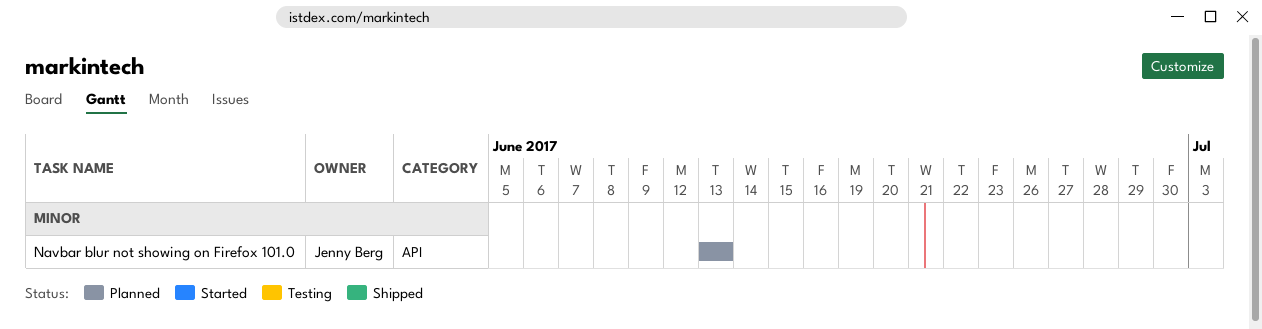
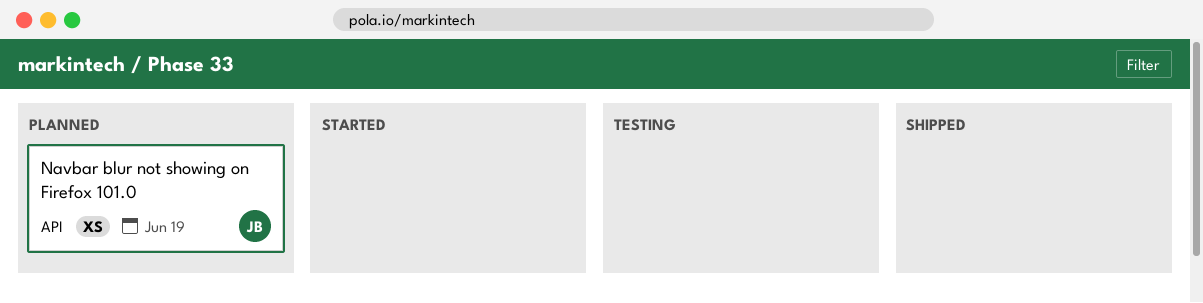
Navbar blur not showing on Firefox 101.0, due: Jun 13 -> Jun 19

